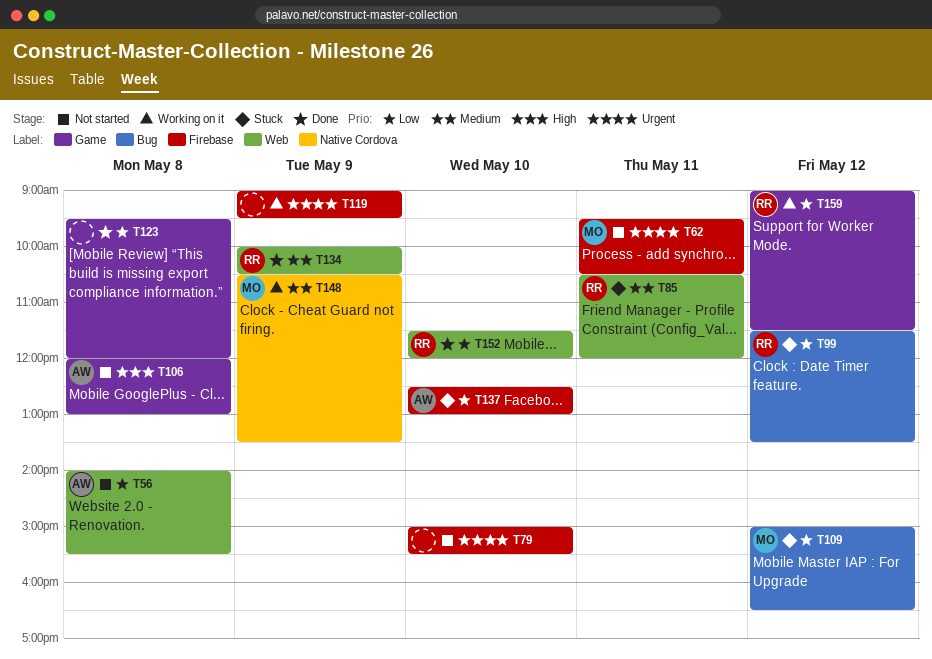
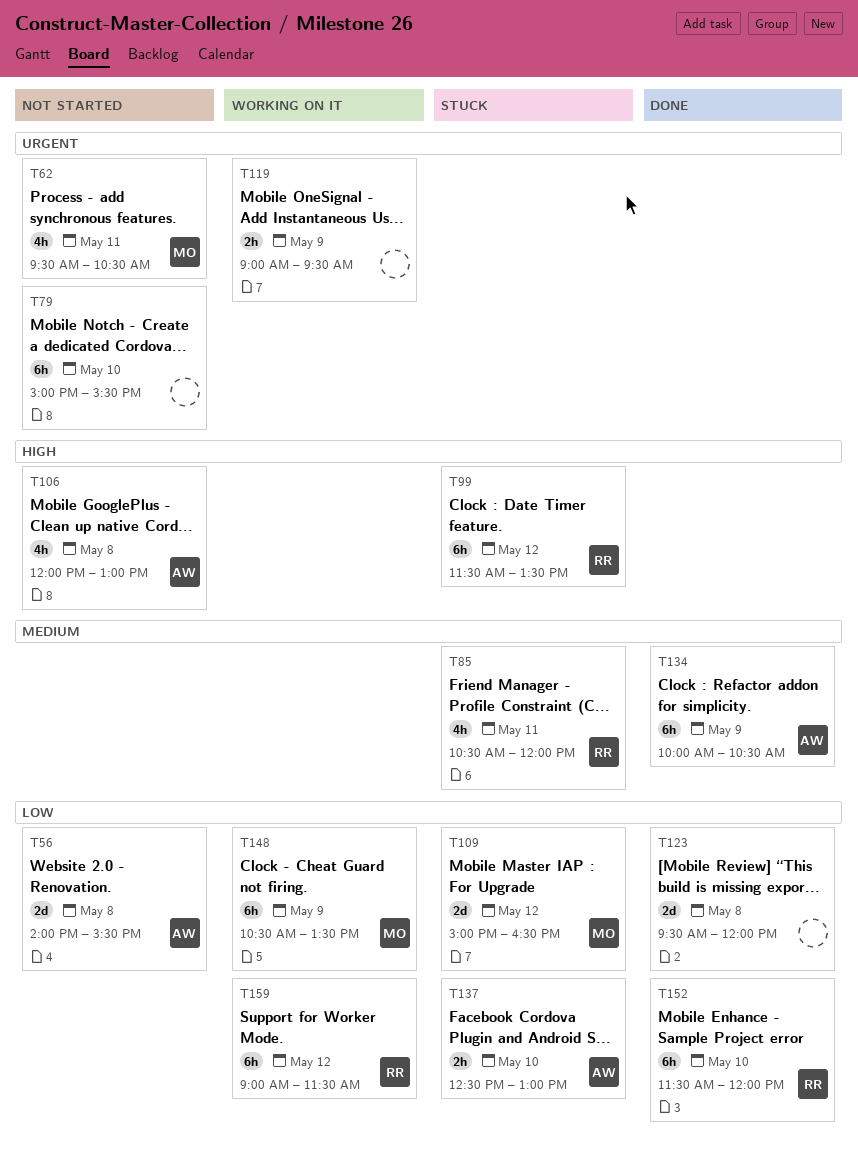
T99, priority: Low -> High
T134, owner: RR -> AW
T148, priority: Medium -> Low

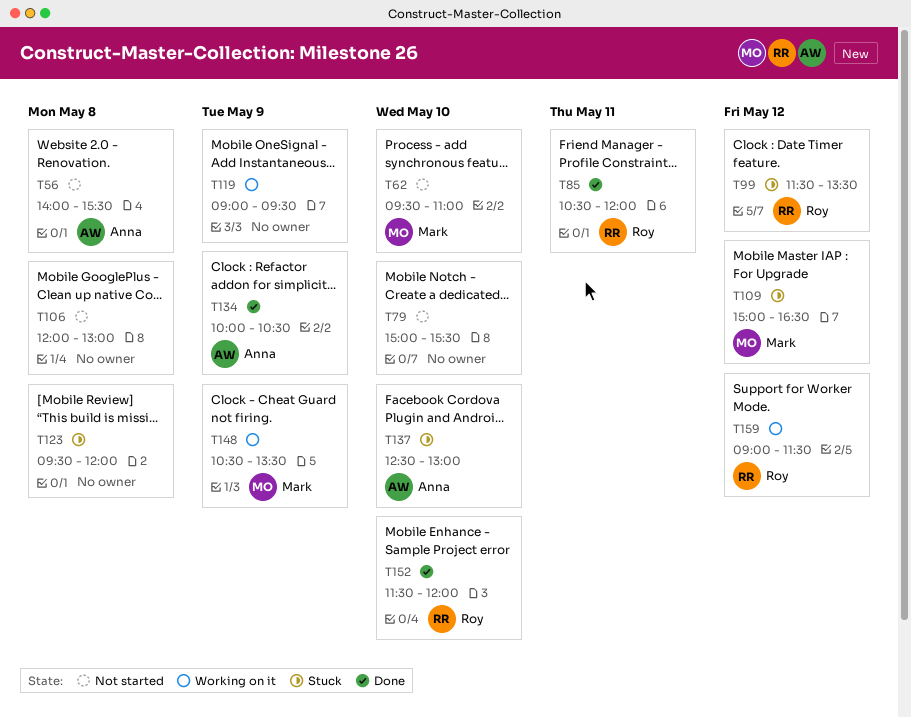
T62, day: May 11 -> May 10
T62, ends: 10:30 -> 11:00
T85, status: Stuck -> Done
T106, owner: Anna -> none
T123, status: Done -> Stuck

